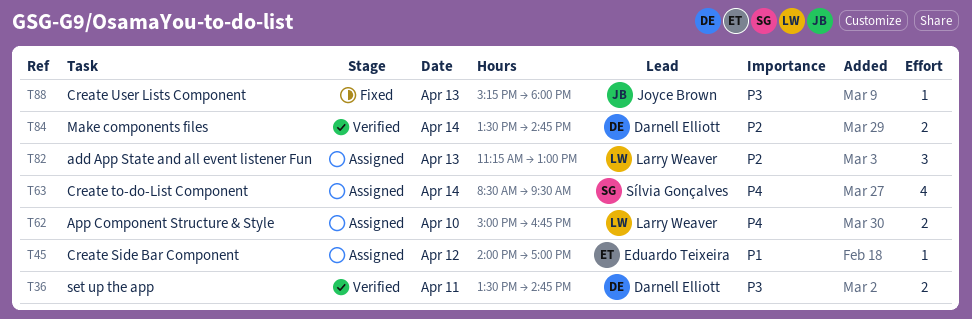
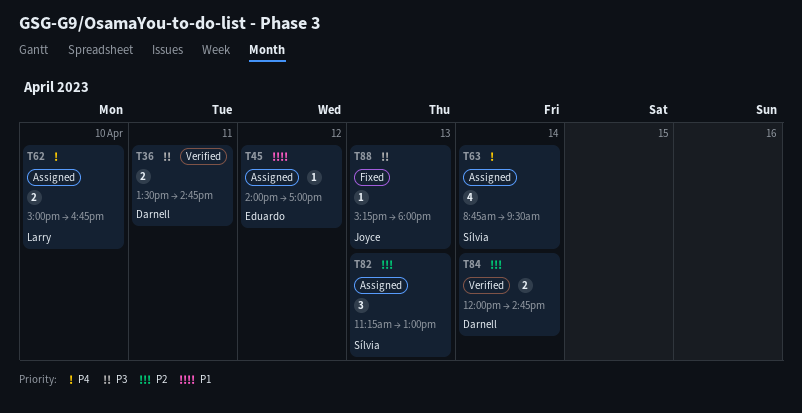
T63, begins: 08:30 -> 08:45
T82, owner: Larry Weaver -> Sílvia Gonçalves
T84, begins: 13:30 -> 12:00

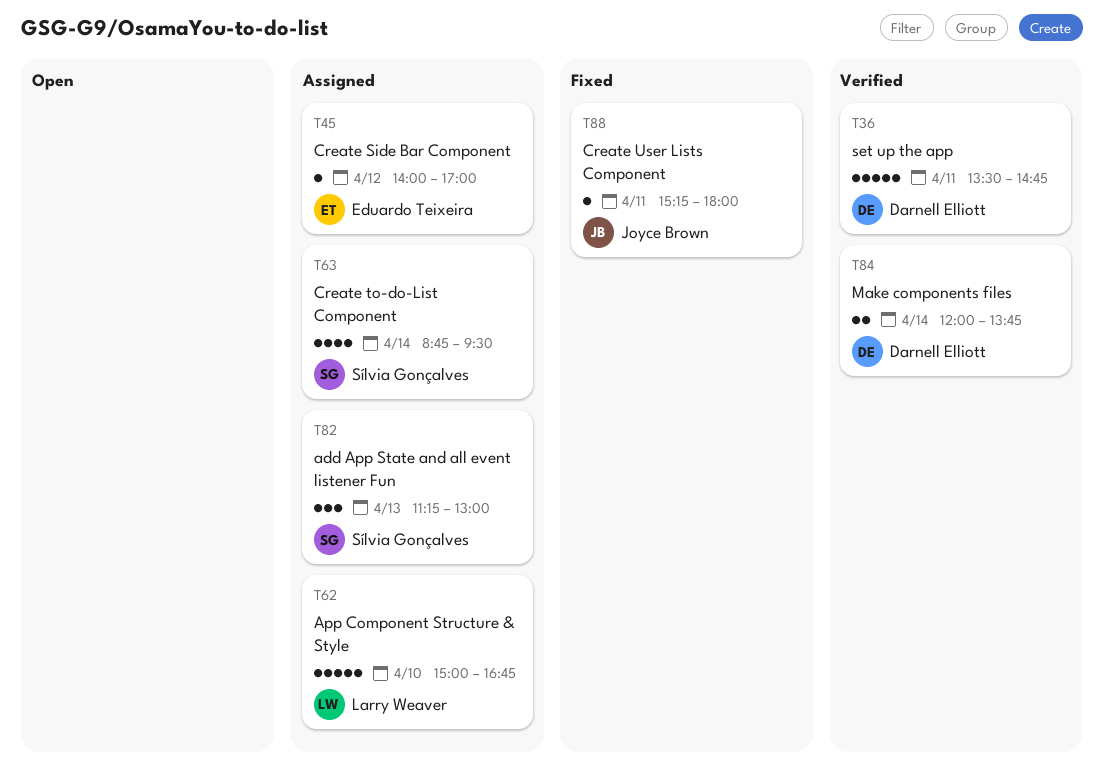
T36, estimate: 2 -> 5
T62, estimate: 2 -> 5
T84, ends: 14:45 -> 13:45
T88, day: Apr 13 -> Apr 11

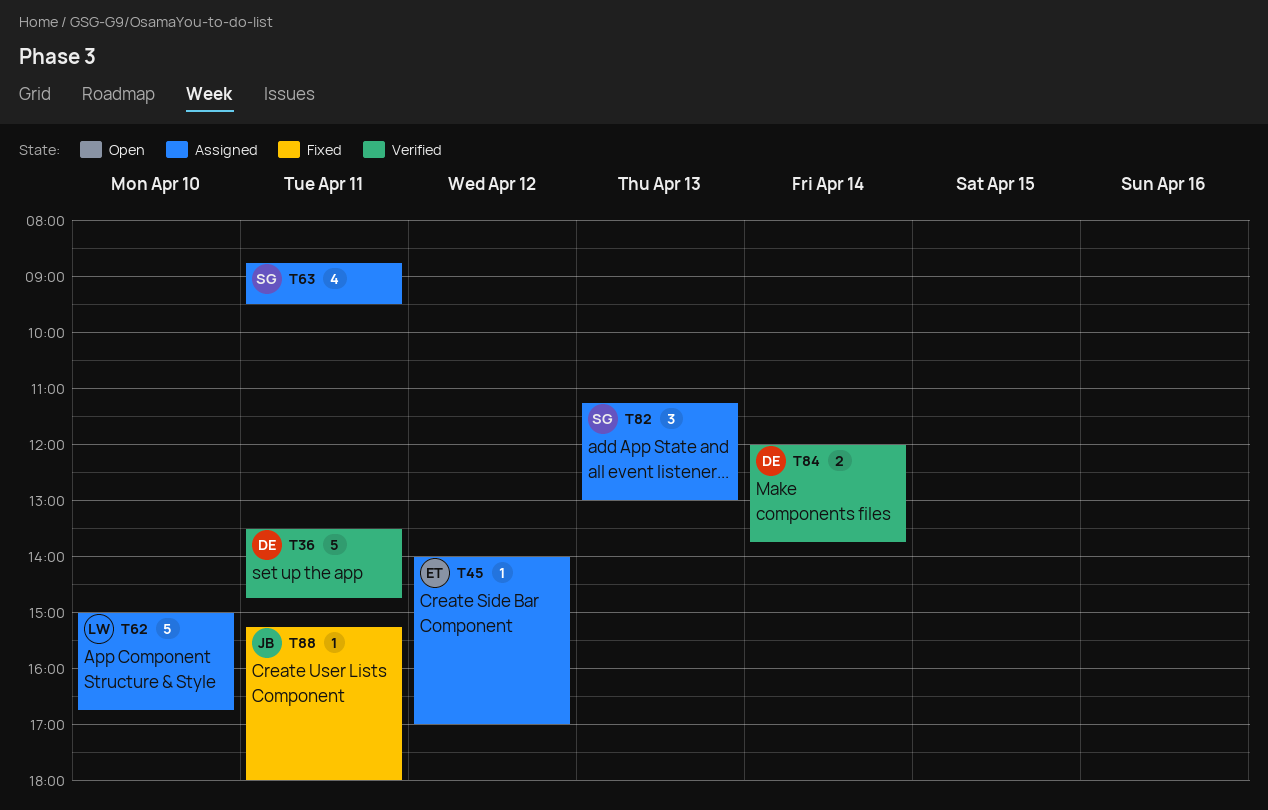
T63, day: Apr 14 -> Apr 11

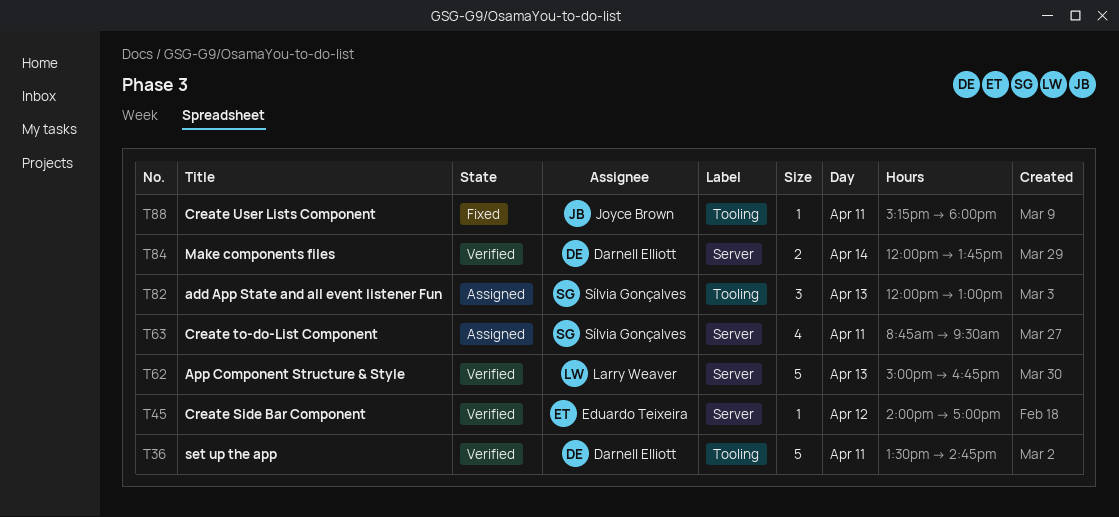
T45, status: Assigned -> Verified
T62, status: Assigned -> Verified
T62, day: Apr 10 -> Apr 13
T82, begins: 11:15 -> 12:00

